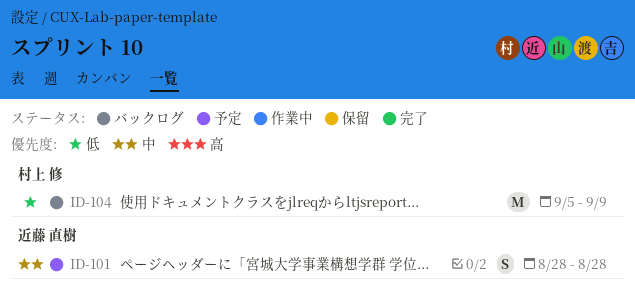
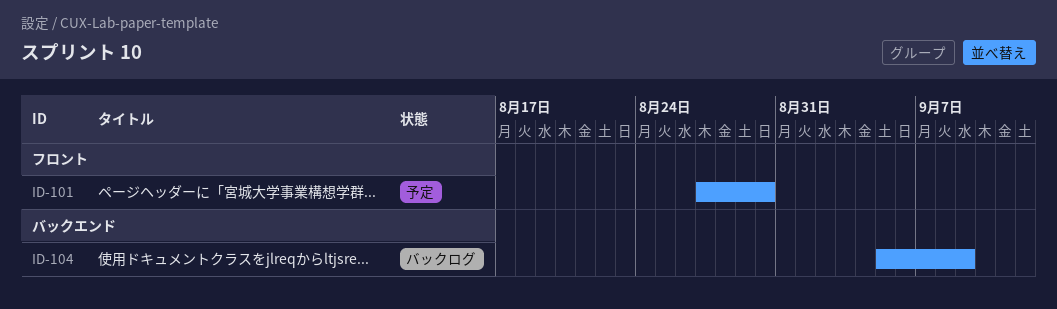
ID-101, start: Aug 28 -> Aug 27
ID-101, due: Aug 28 -> Aug 30

